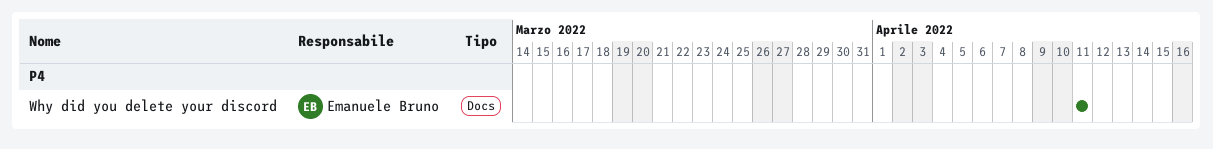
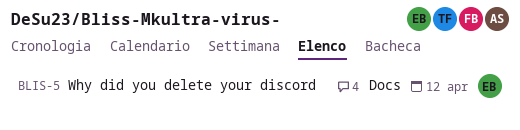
Why did you delete your discord, due: Apr 11 -> Apr 12

